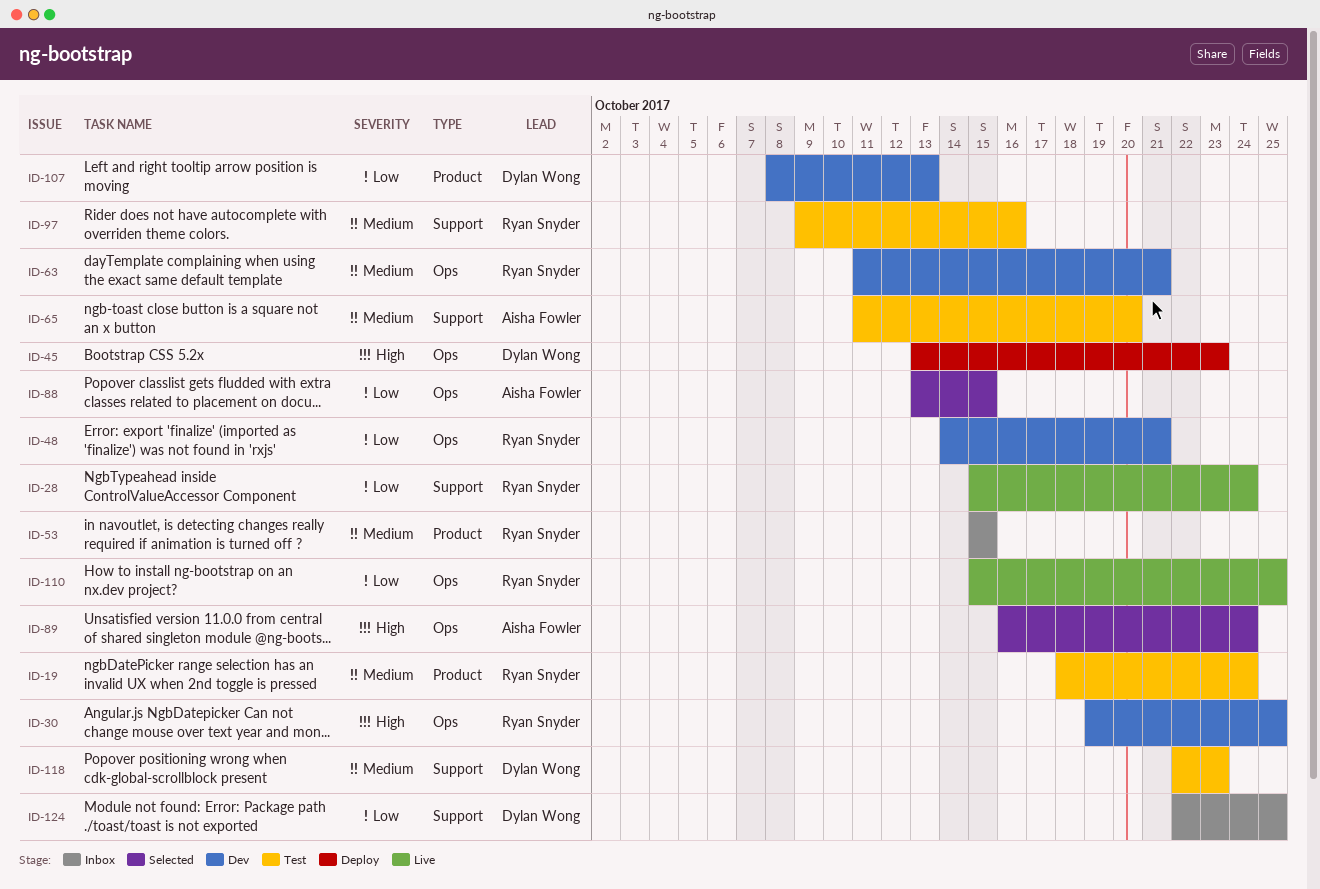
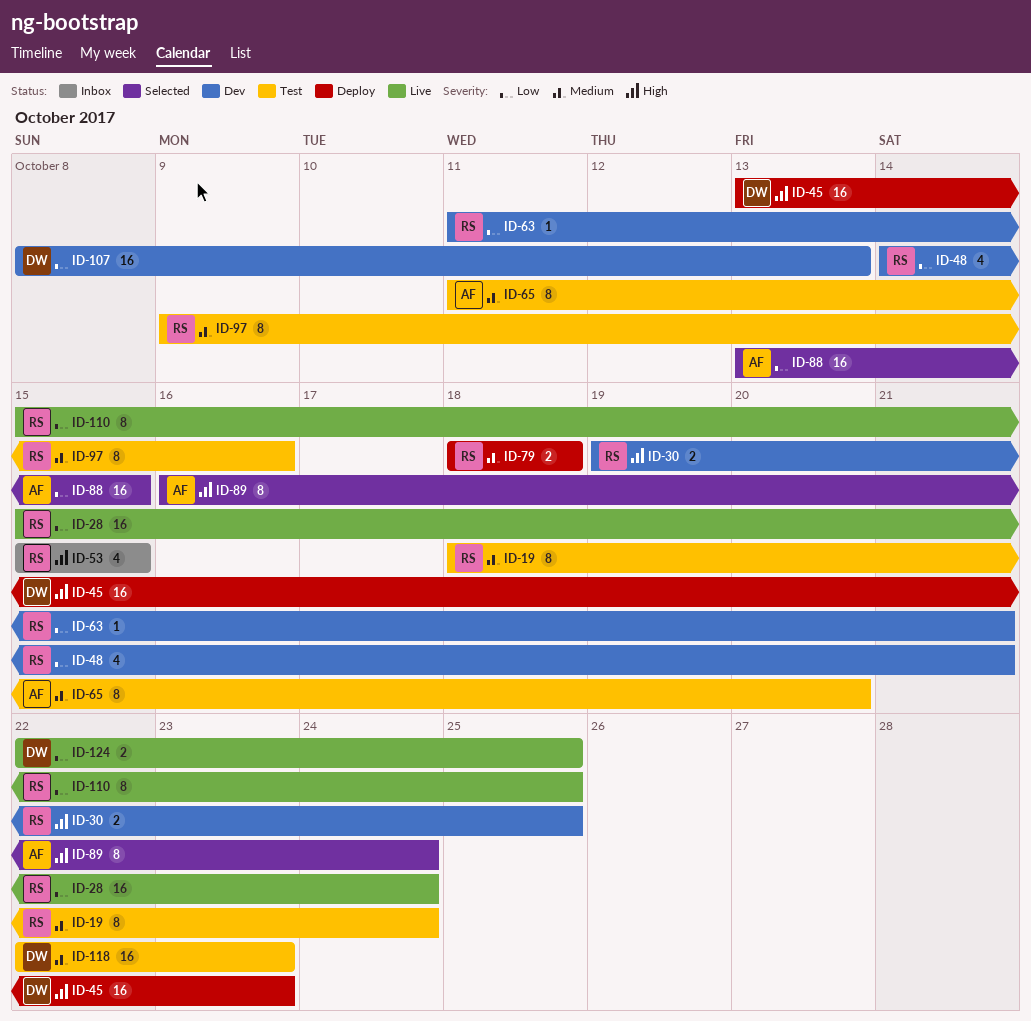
ID-53, priority: Medium -> High
ID-63, priority: Medium -> Low
ID-79: none -> present
ID-124, status: Inbox -> Live

